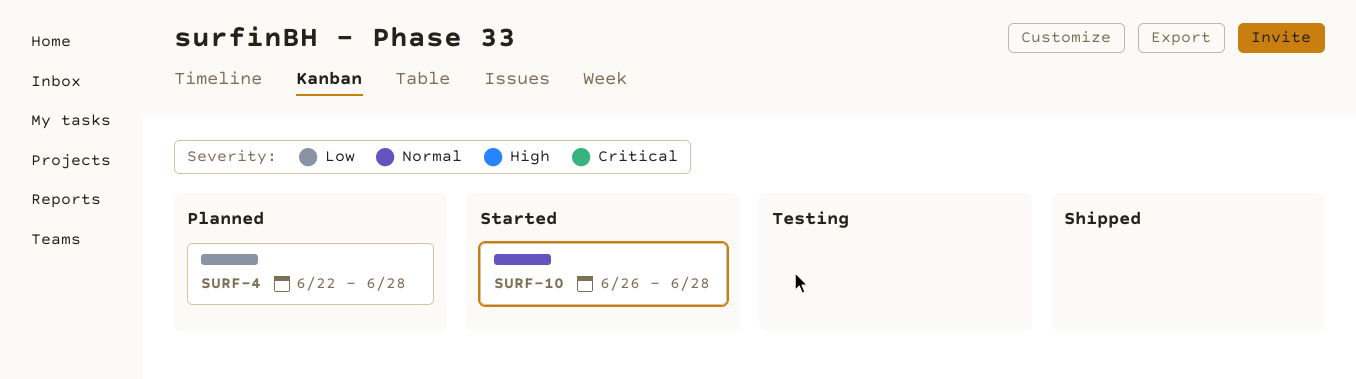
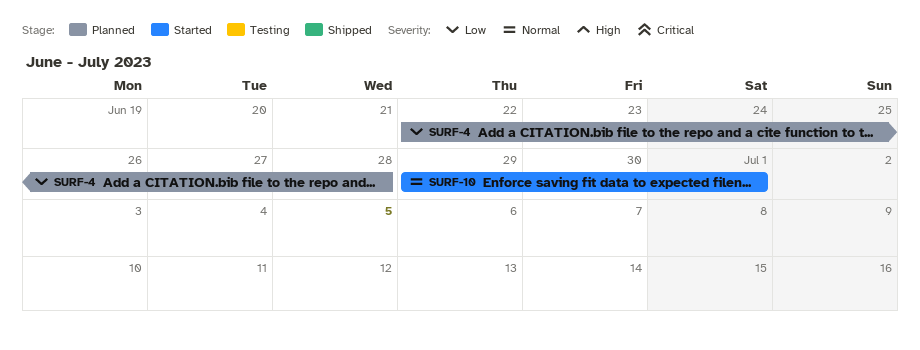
SURF-10, start: Jun 26 -> Jun 29
SURF-10, due: Jun 28 -> Jul 1

